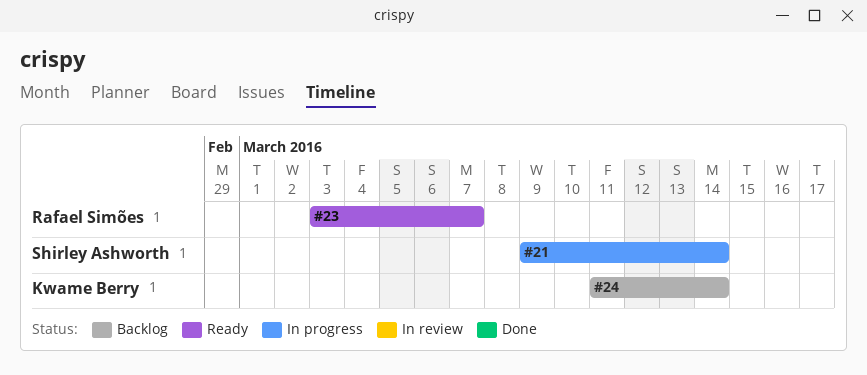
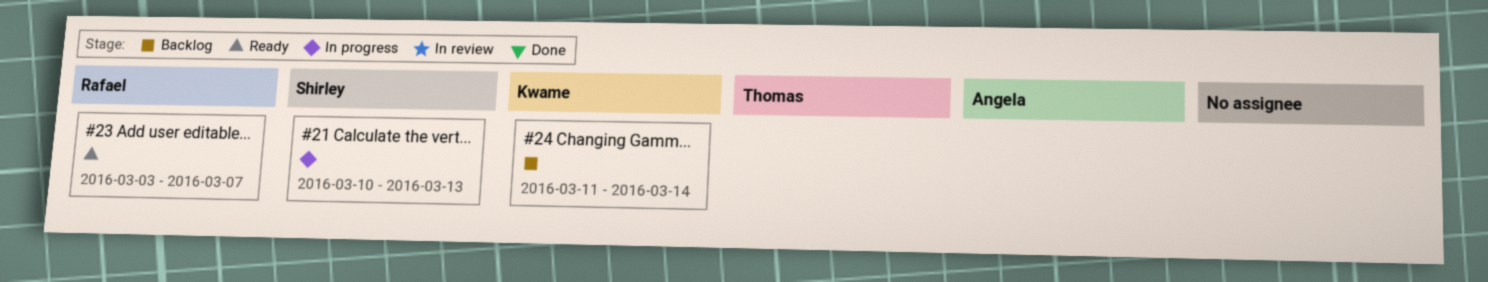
#21, start: Mar 9 -> Mar 10
#21, due: Mar 14 -> Mar 13

